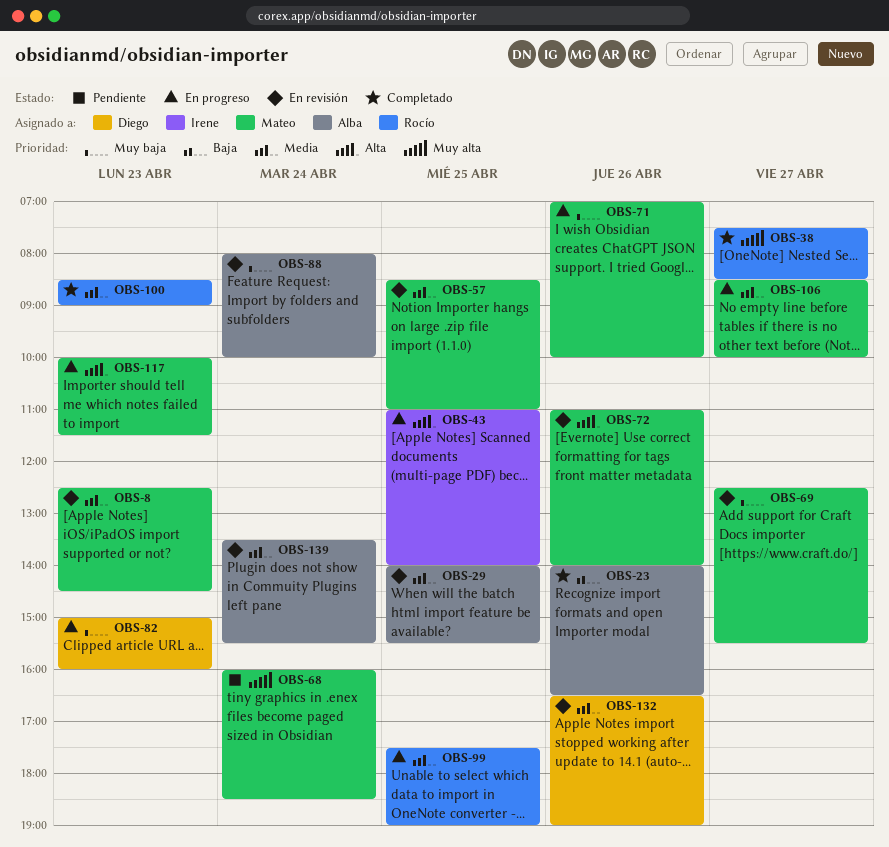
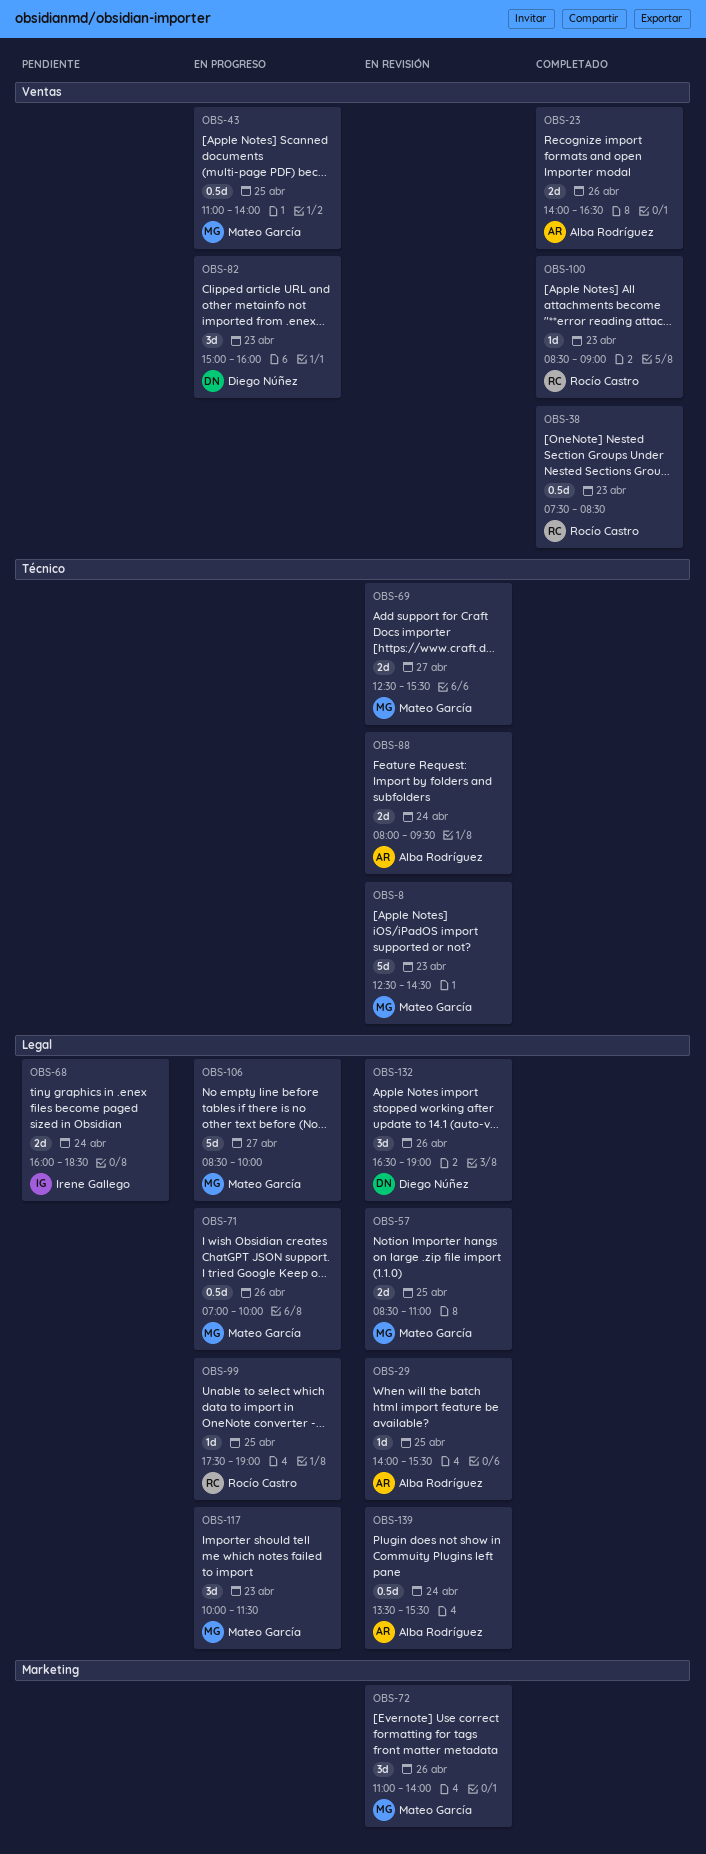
OBS-38, day: Apr 27 -> Apr 23
OBS-43, owner: Irene Gallego -> Mateo García
OBS-68, owner: Mateo García -> Irene Gallego
OBS-88, ends: 10:00 -> 09:30

